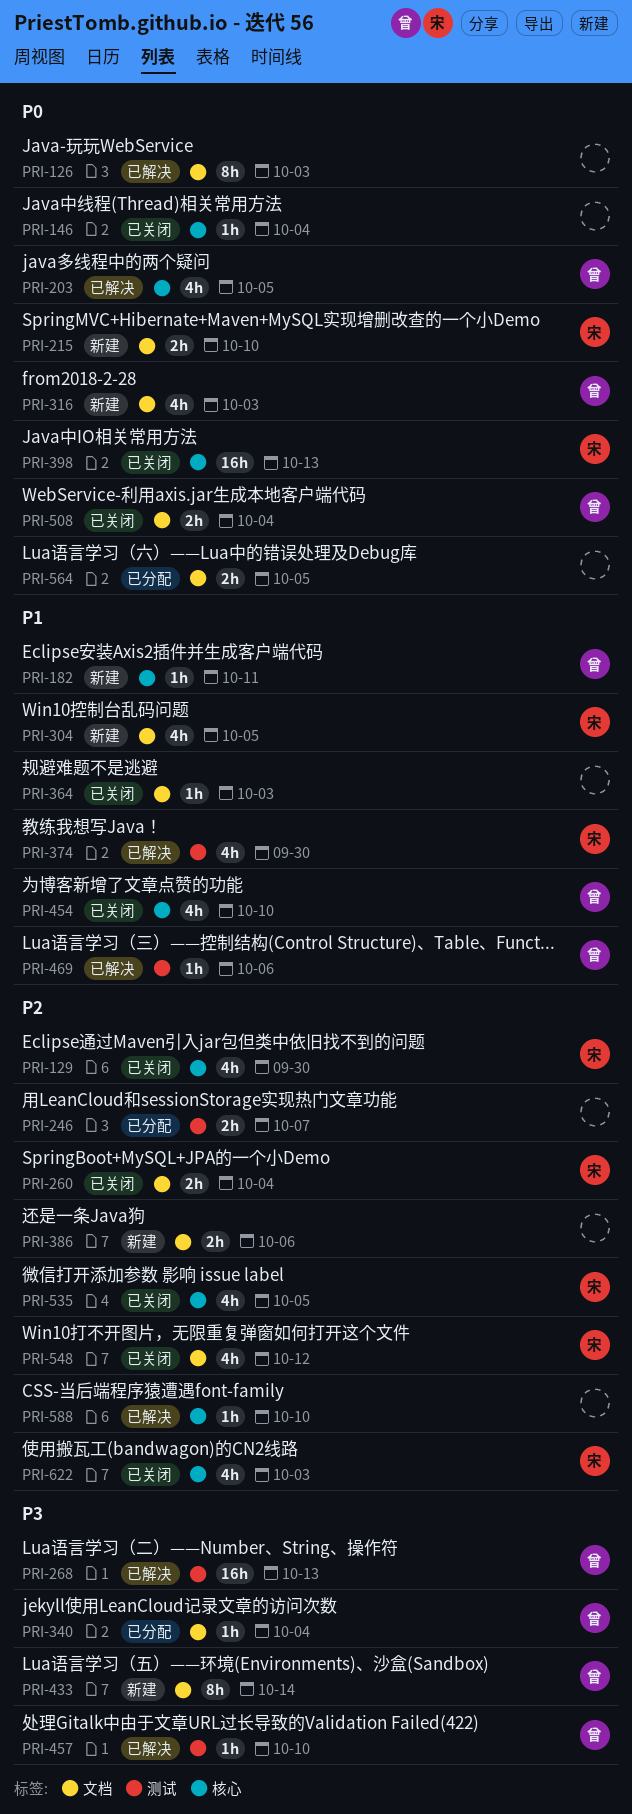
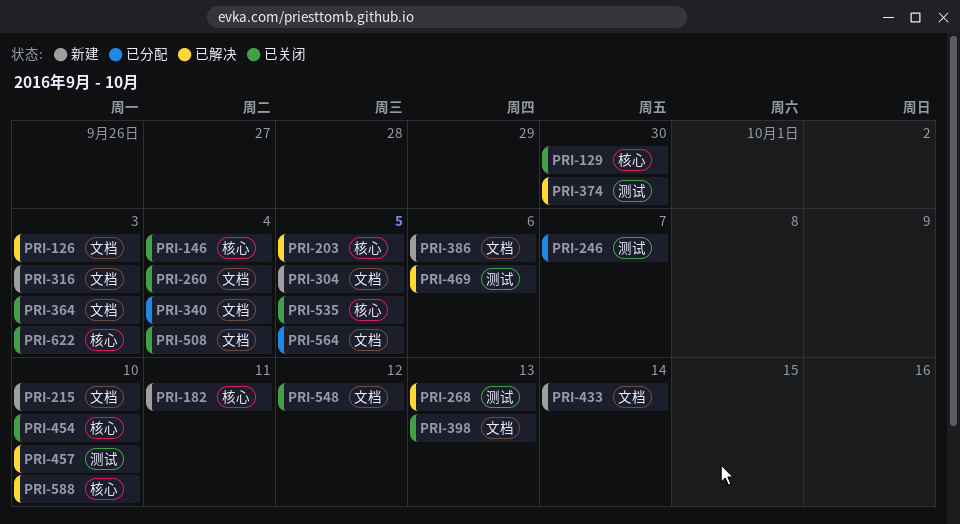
PRI-398, label: 核心 -> 文档

